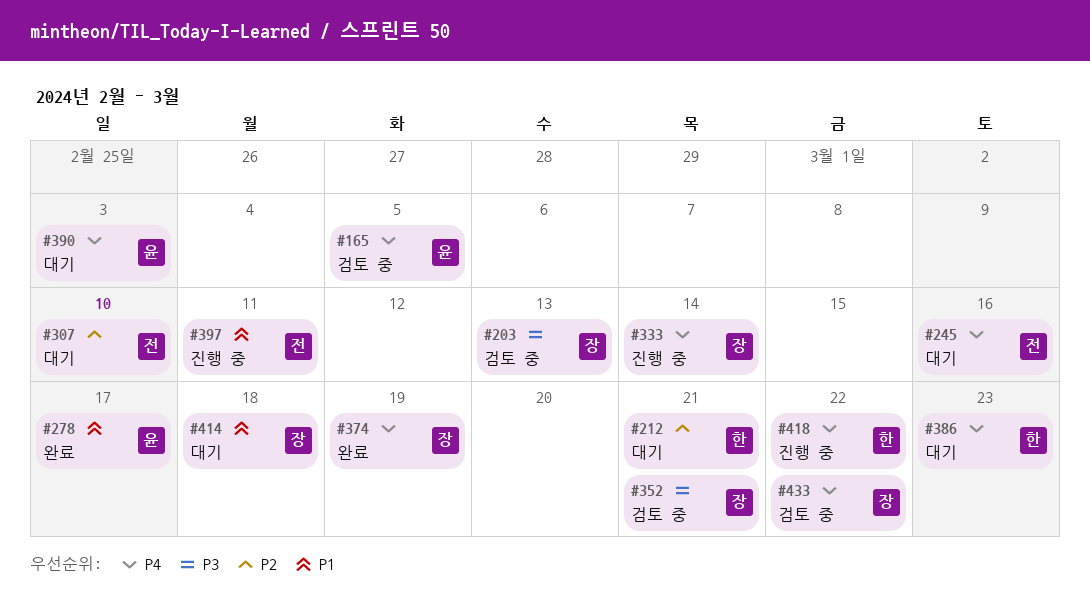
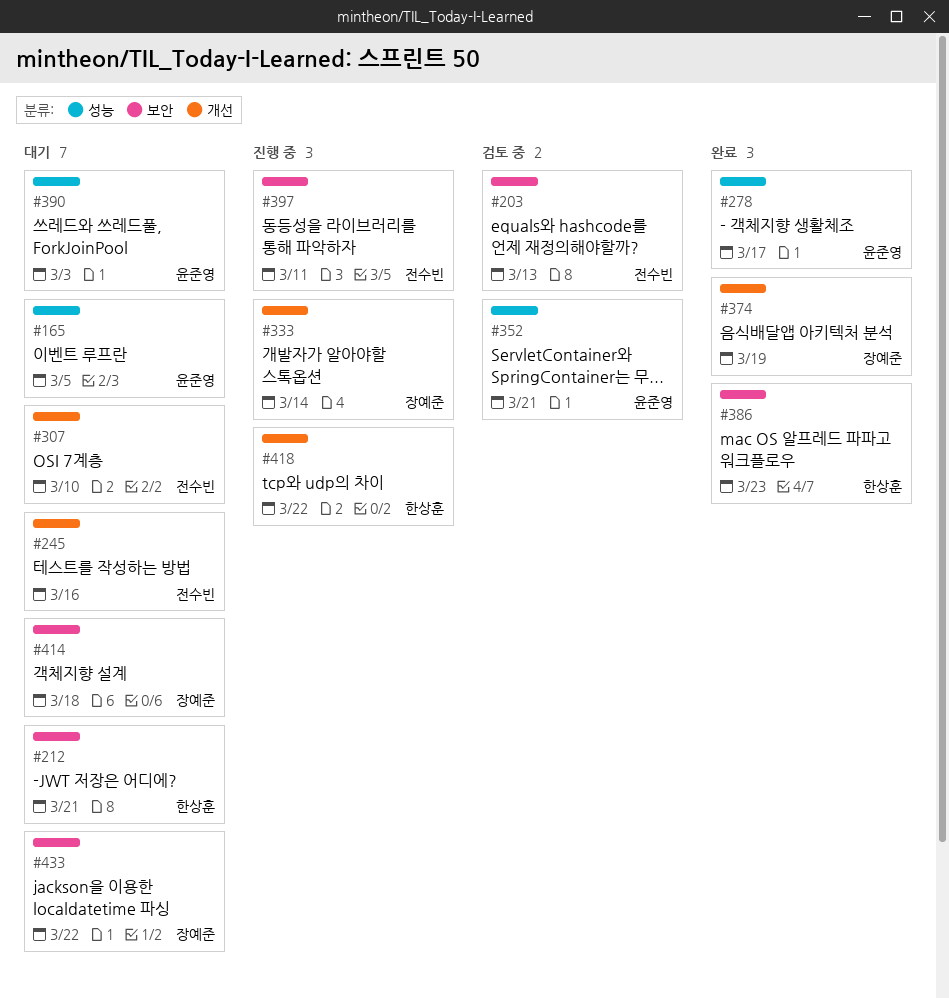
#165, status: 검토 중 -> 대기
#203, owner: 장예준 -> 전수빈
#352, owner: 장예준 -> 윤준영
#386, status: 대기 -> 완료
#433, status: 검토 중 -> 대기

